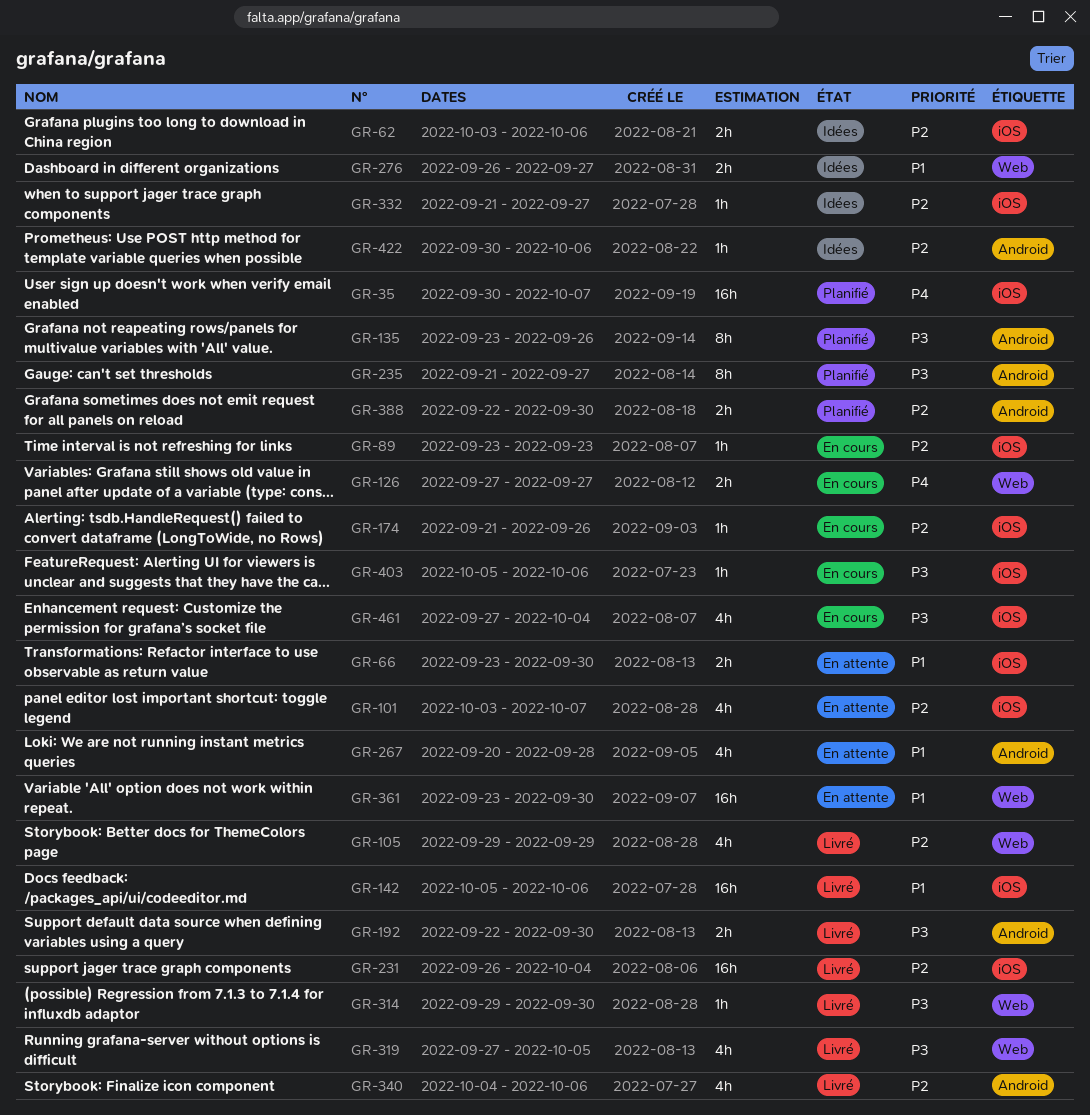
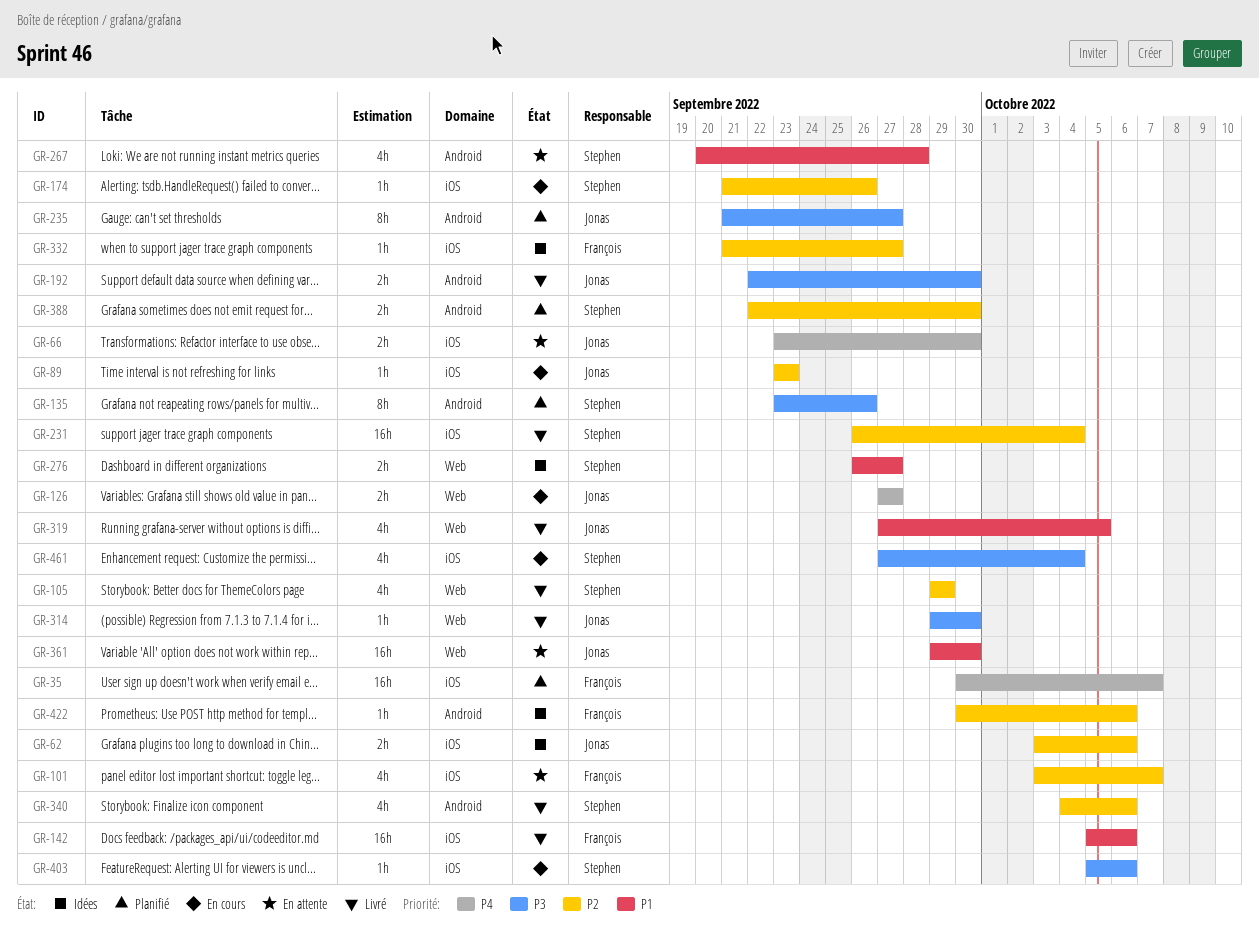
GR-66, priority: P1 -> P4
GR-319, priority: P3 -> P1
GR-361, start: Sep 23 -> Sep 29

